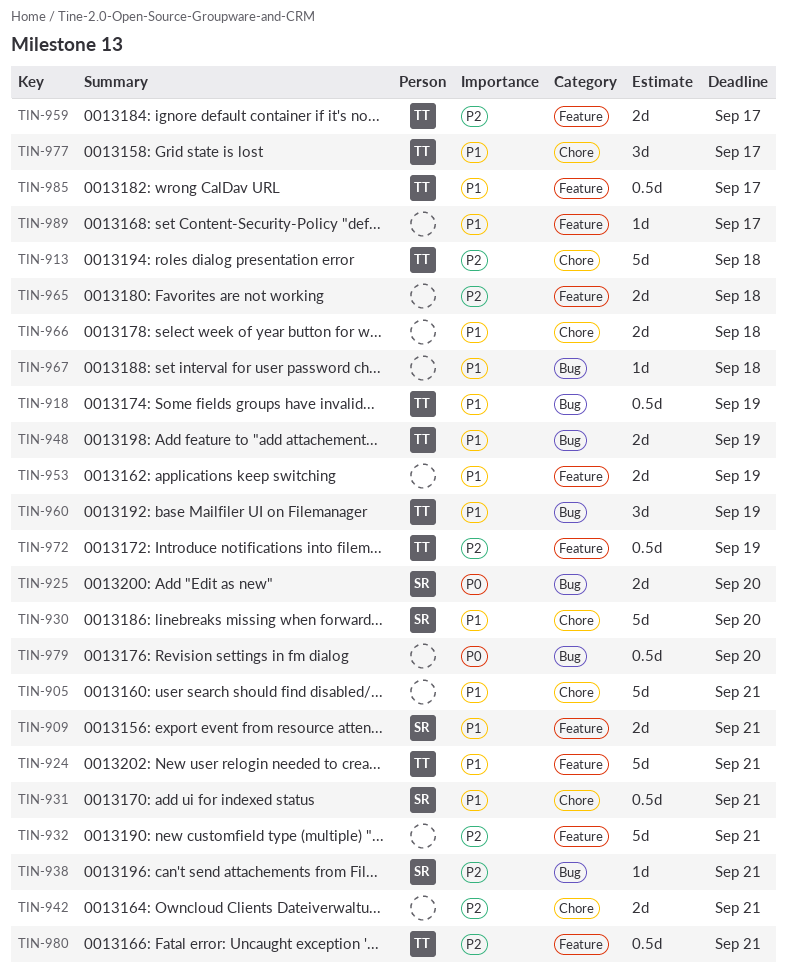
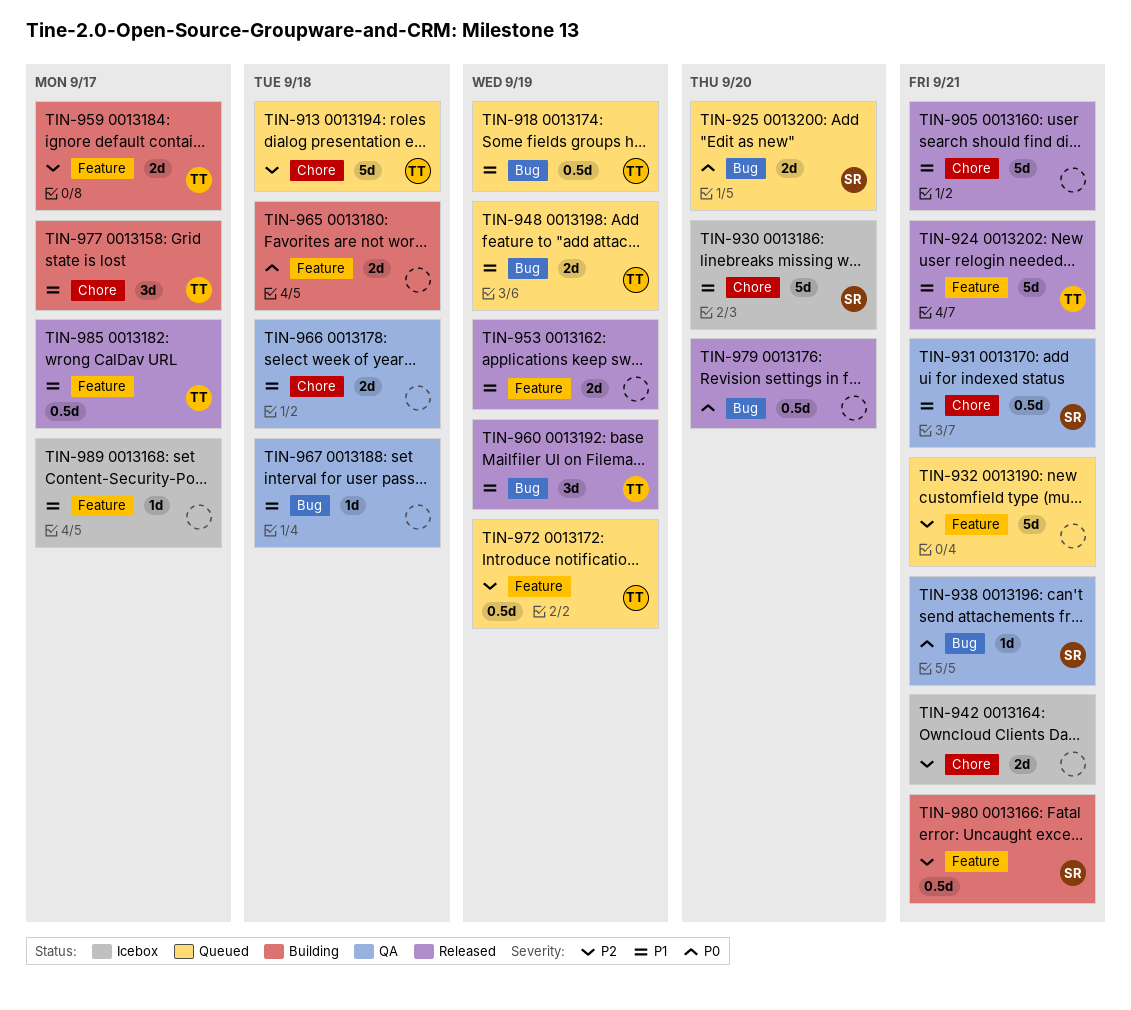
TIN-909: present -> none
TIN-938, priority: P2 -> P0
TIN-965, priority: P2 -> P0
TIN-980, owner: TT -> SR

